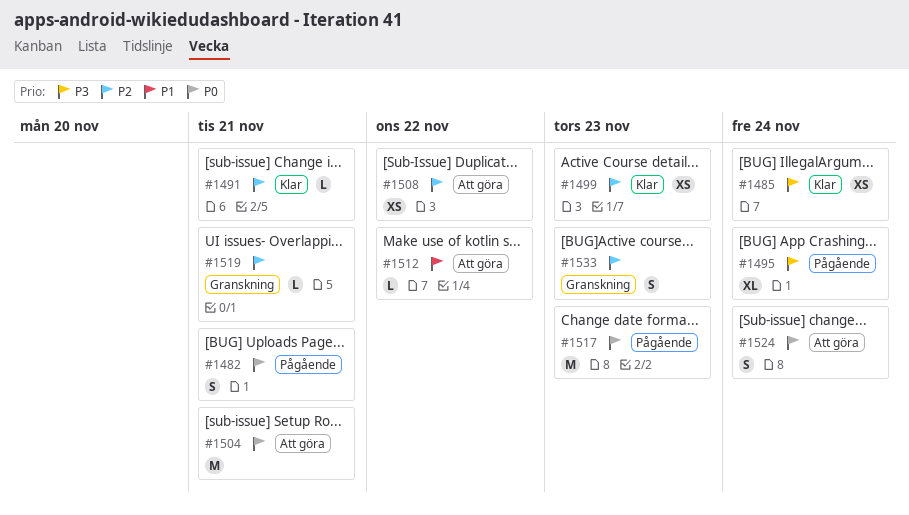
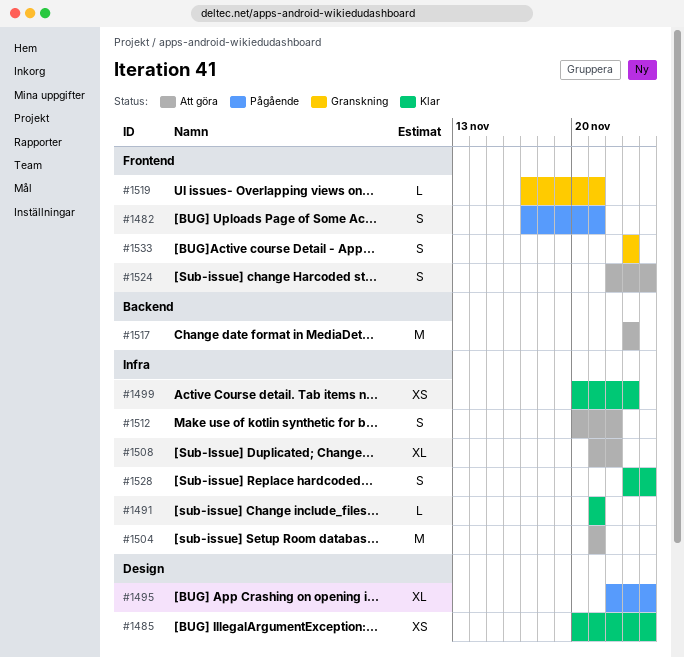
#1508, estimate: XS -> XL
#1512, estimate: L -> S
#1517, status: Pågående -> Att göra
#1528: none -> present

